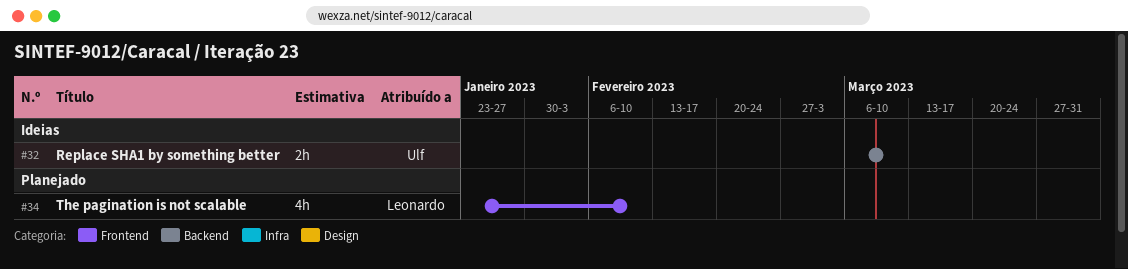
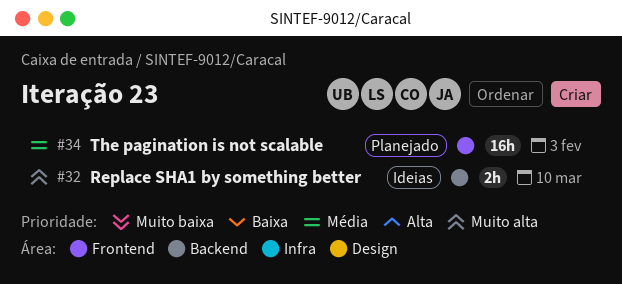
#34, estimate: 4h -> 16h
#34, due: Feb 10 -> Feb 3

